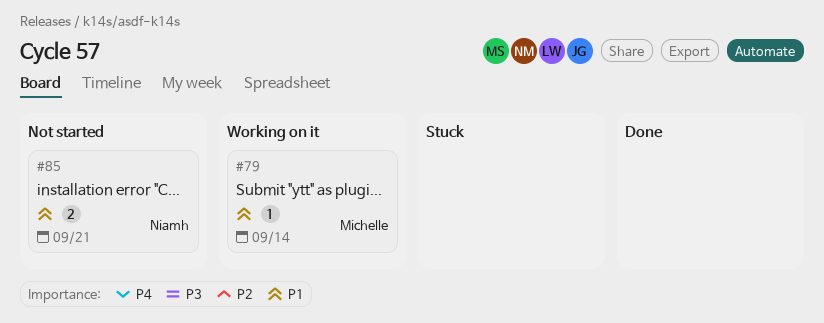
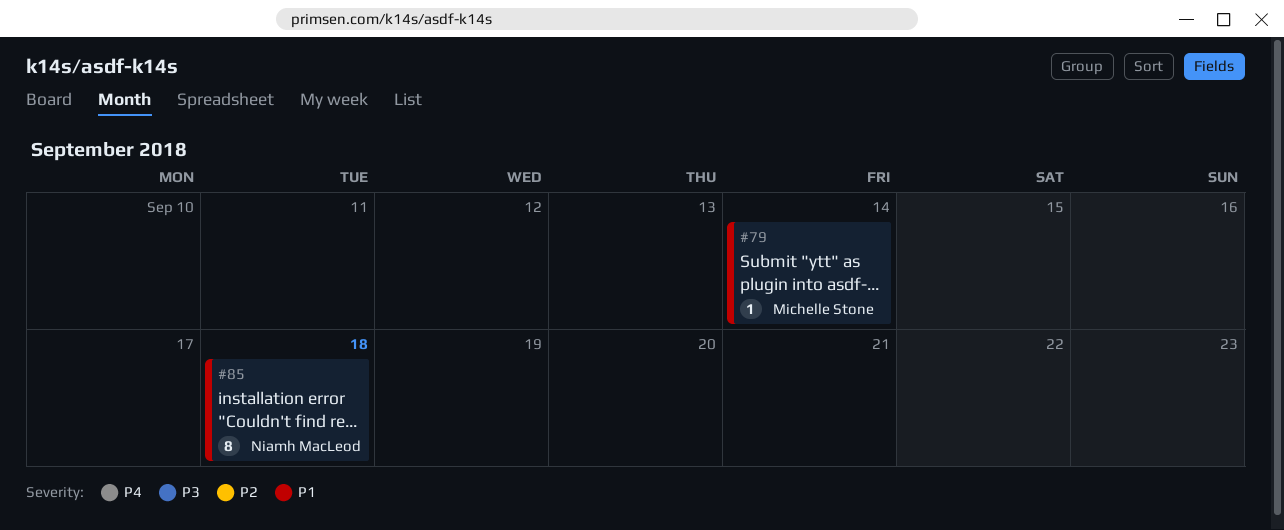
#85, estimate: 2 -> 8
#85, due: Sep 21 -> Sep 18

